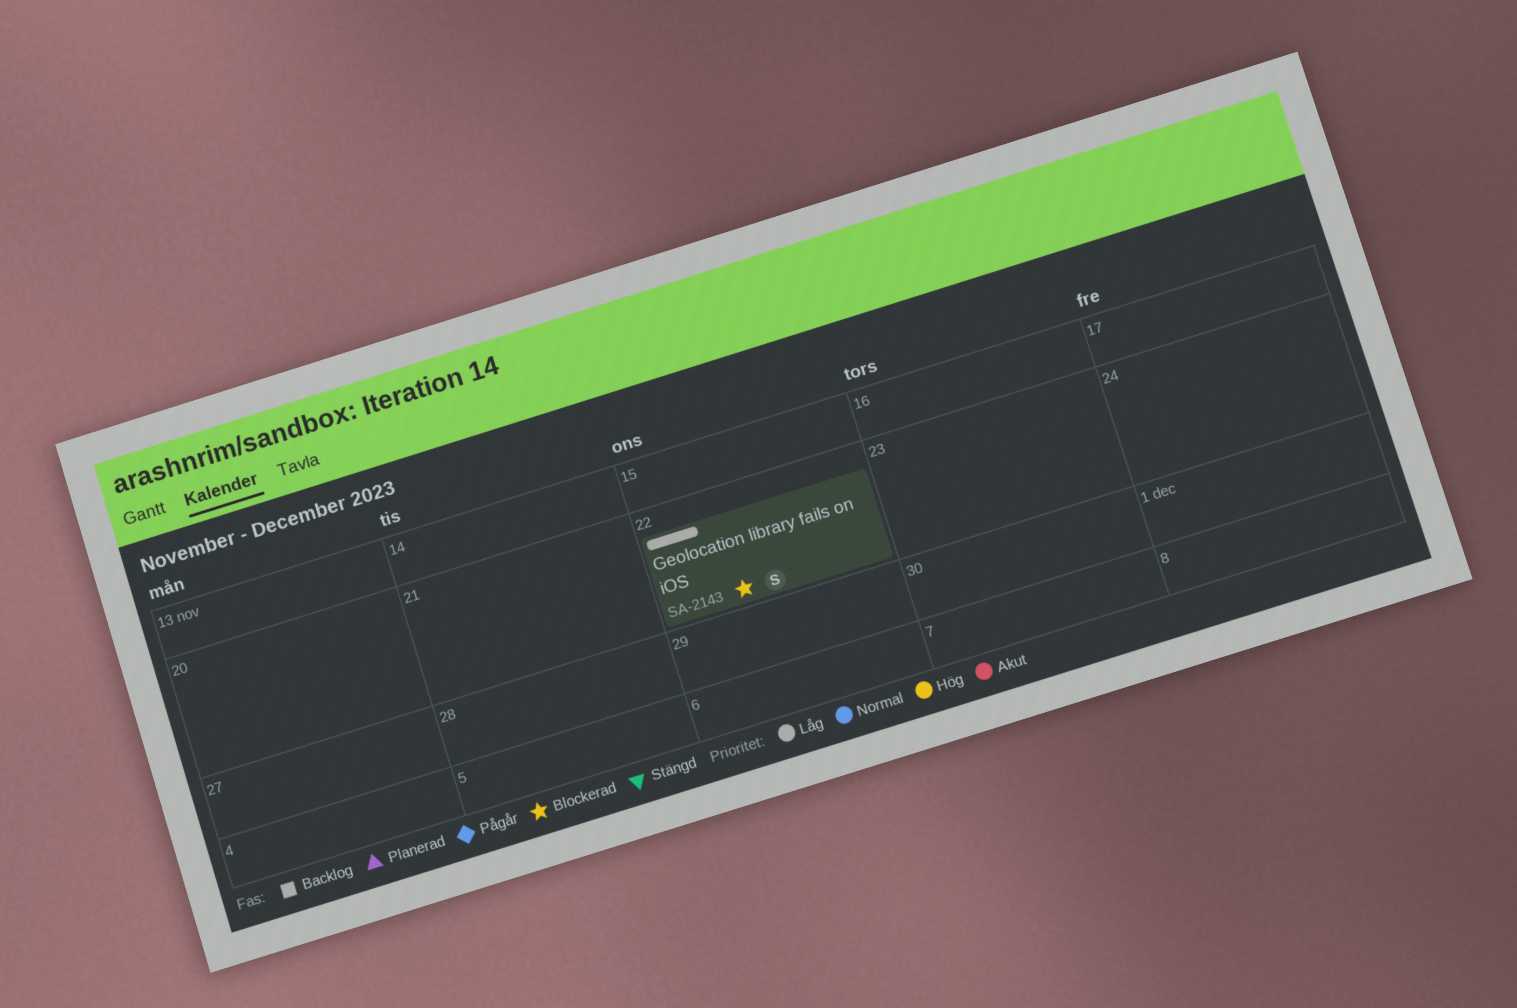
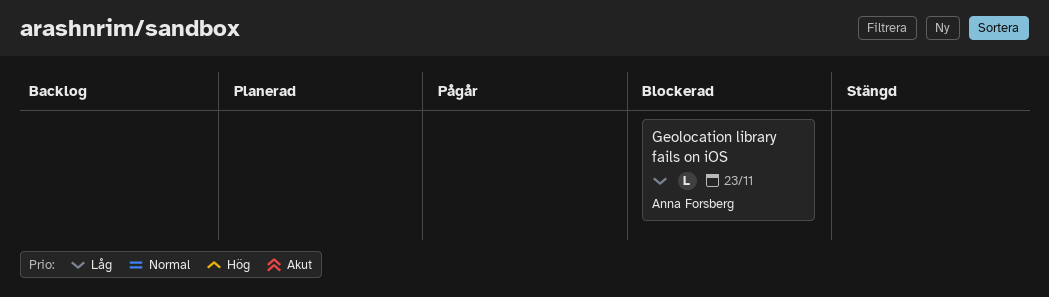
Geolocation library fails on iOS, estimate: S -> L
Geolocation library fails on iOS, due: Nov 22 -> Nov 23

